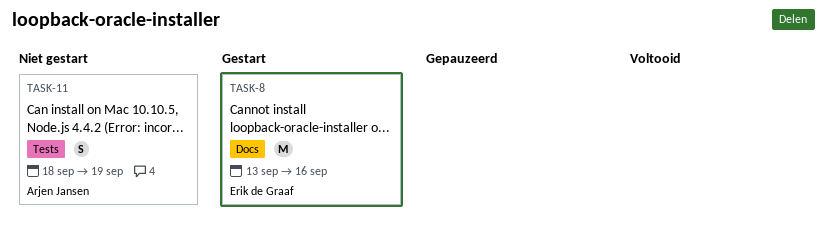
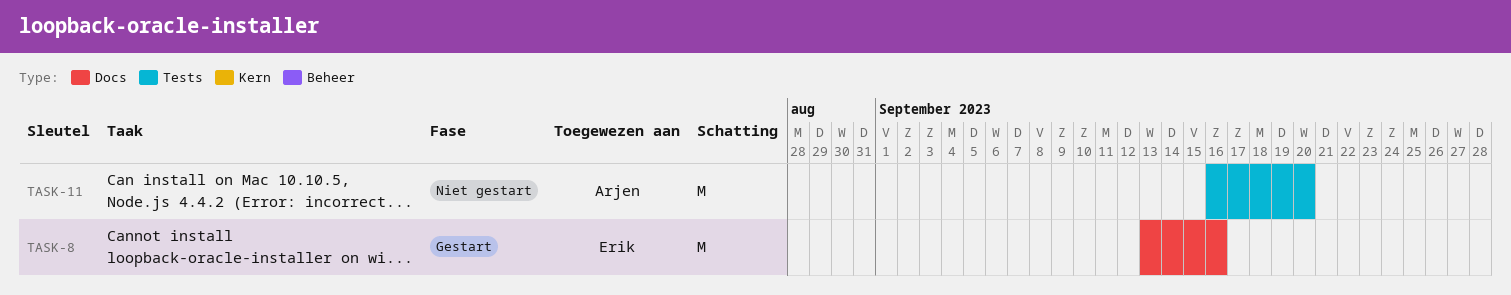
TASK-11, estimate: S -> M
TASK-11, start: Sep 18 -> Sep 16
TASK-11, due: Sep 19 -> Sep 20

